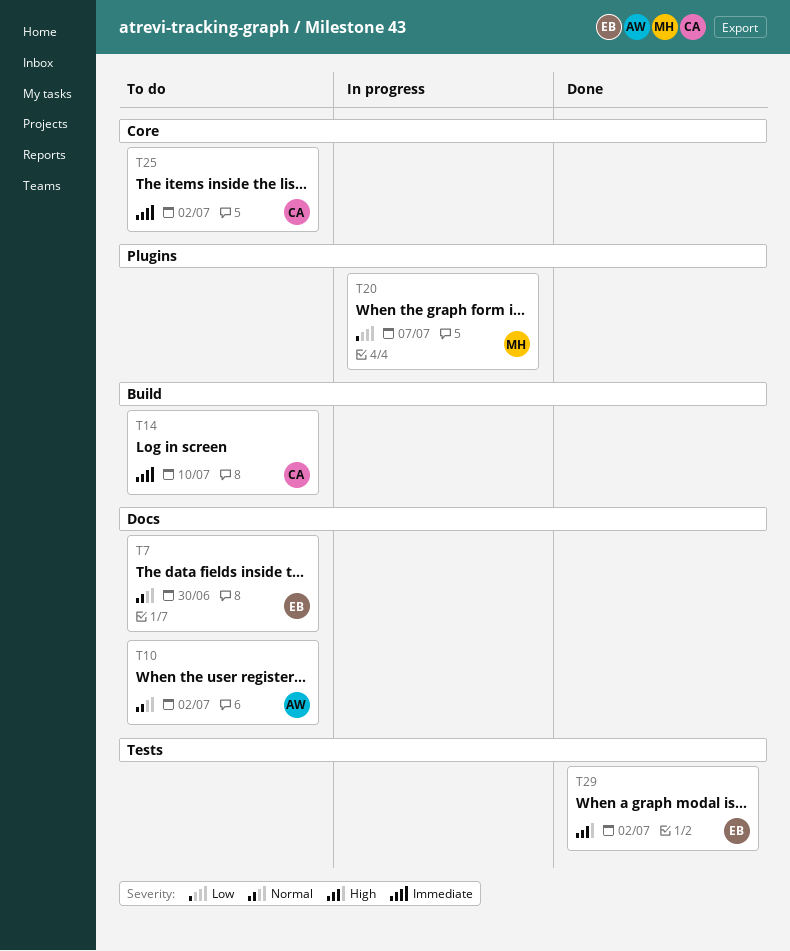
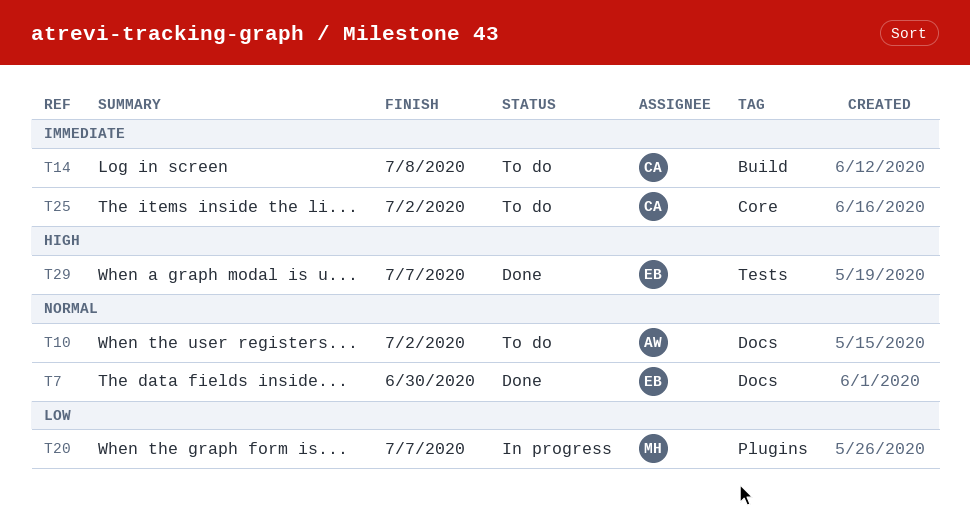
T7, status: To do -> Done
T14, due: Jul 10 -> Jul 8
T29, due: Jul 2 -> Jul 7

